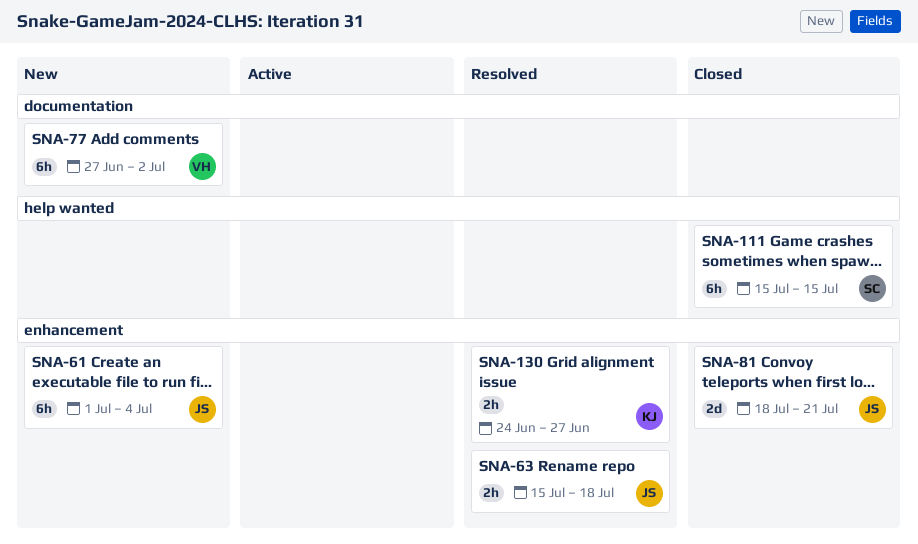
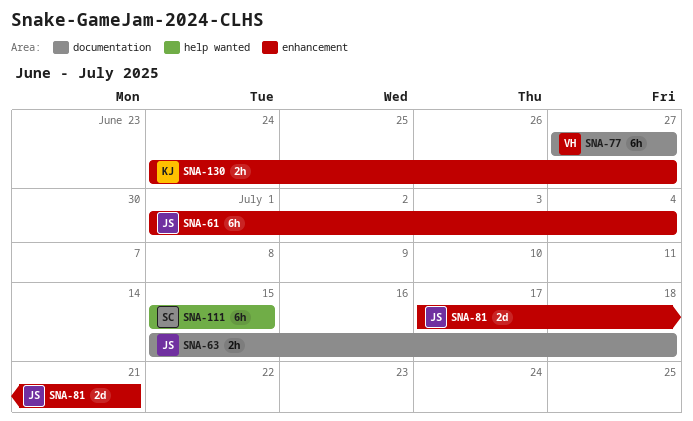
SNA-63, label: enhancement -> documentation
SNA-77, due: Jul 2 -> Jun 27
SNA-81, start: Jul 18 -> Jul 17

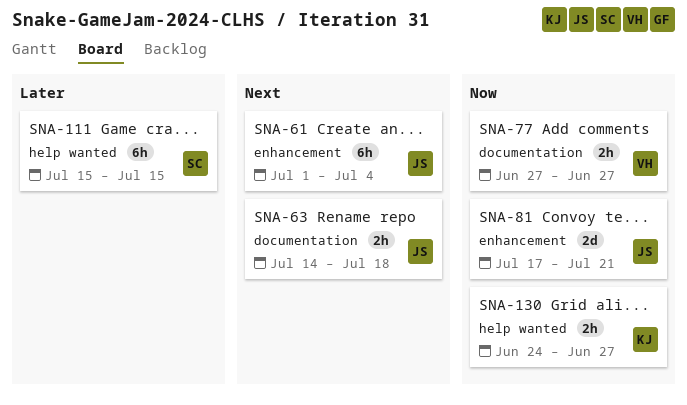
SNA-63, start: Jul 15 -> Jul 14
SNA-77, estimate: 6h -> 2h
SNA-130, label: enhancement -> help wanted

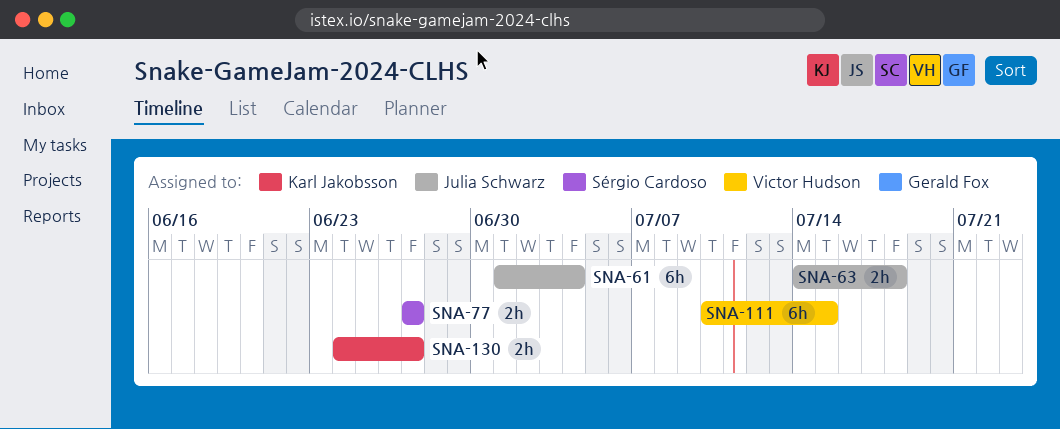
SNA-77, owner: Victor Hudson -> Sérgio Cardoso
SNA-81: present -> none
SNA-111, owner: Sérgio Cardoso -> Victor Hudson
SNA-111, start: Jul 15 -> Jul 10

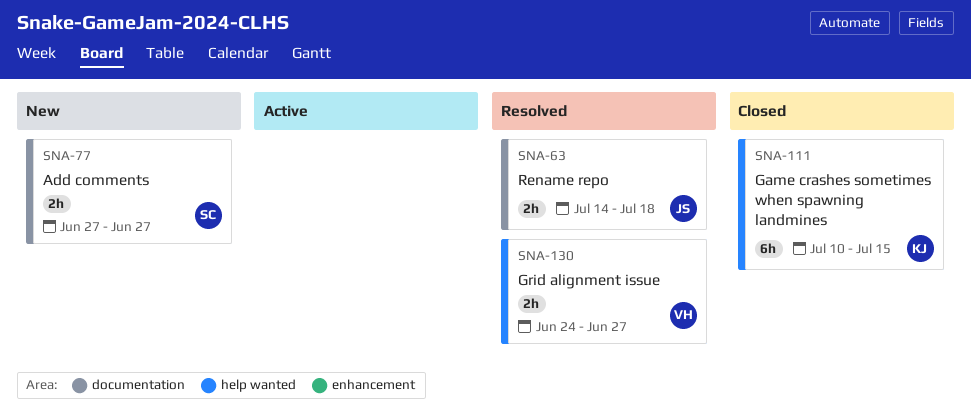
SNA-61: present -> none
SNA-111, owner: Victor Hudson -> Karl Jakobsson
SNA-130, owner: Karl Jakobsson -> Victor Hudson

